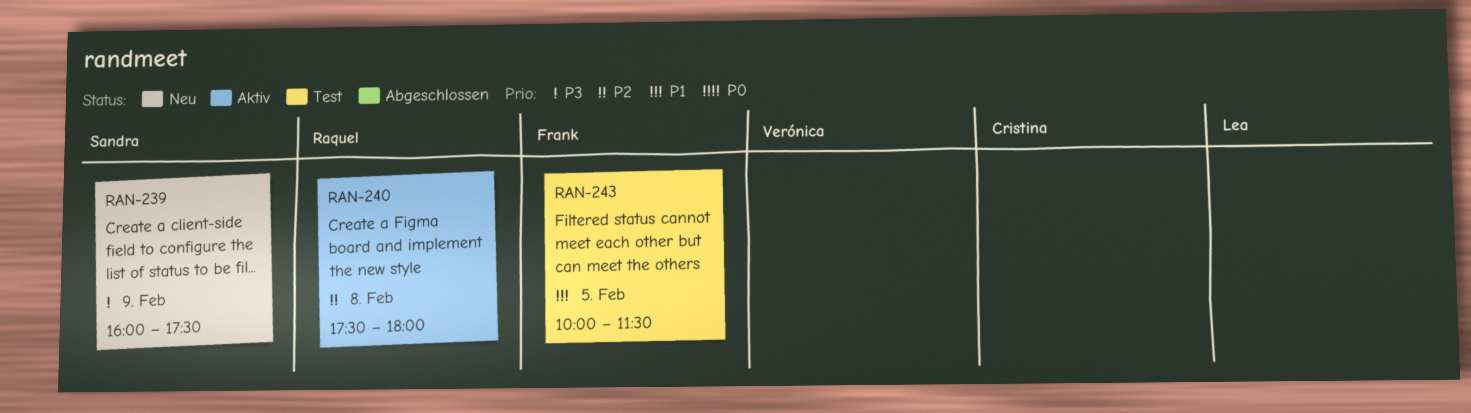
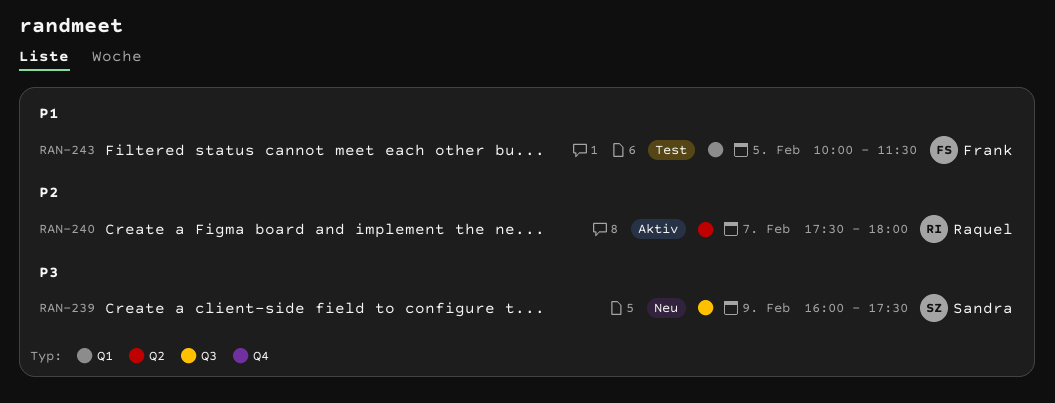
RAN-240, day: Feb 8 -> Feb 7

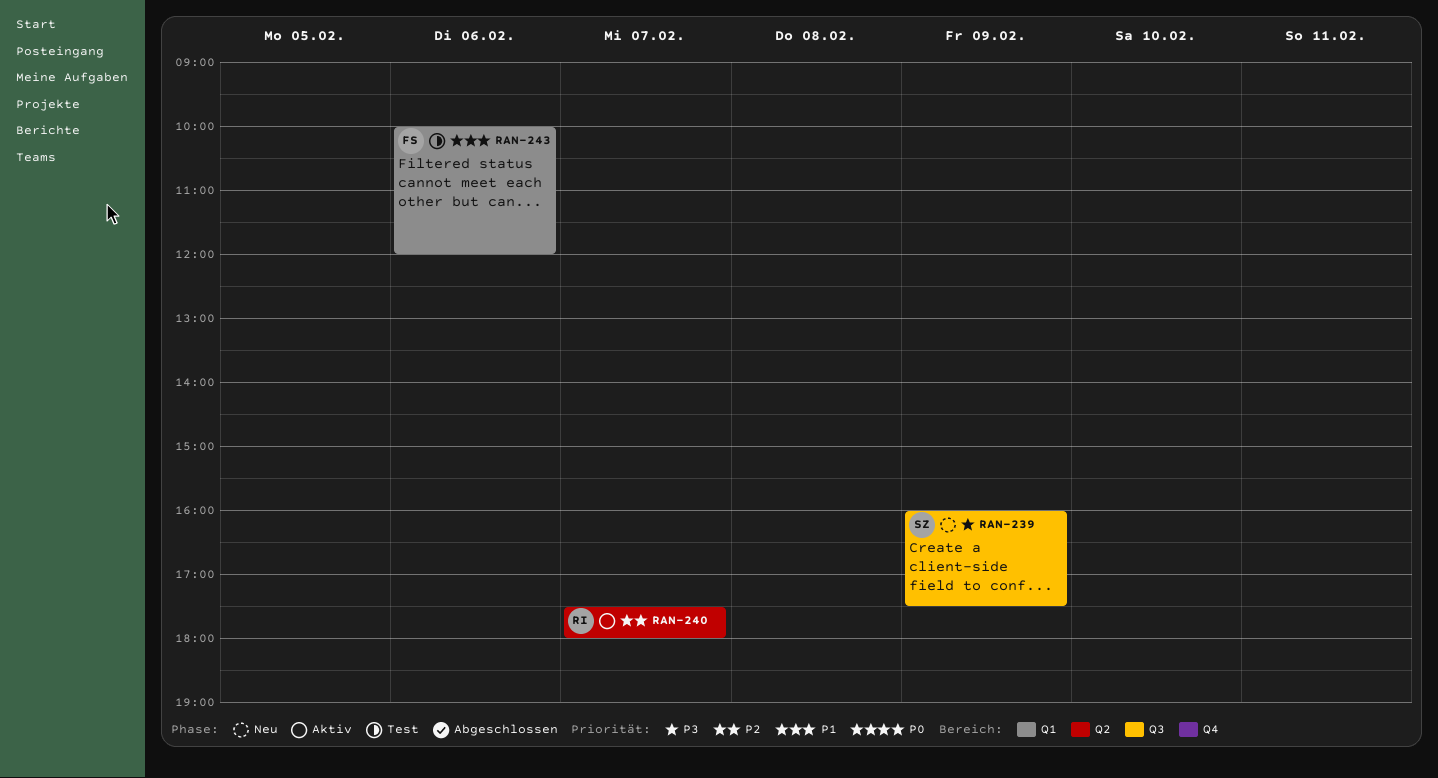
RAN-243, day: Feb 5 -> Feb 6
RAN-243, ends: 11:30 -> 12:00

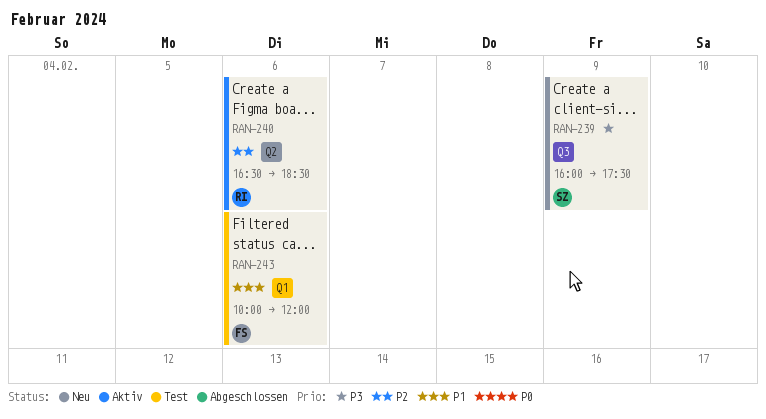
RAN-240, day: Feb 7 -> Feb 6
RAN-240, begins: 17:30 -> 16:30
RAN-240, ends: 18:00 -> 18:30

